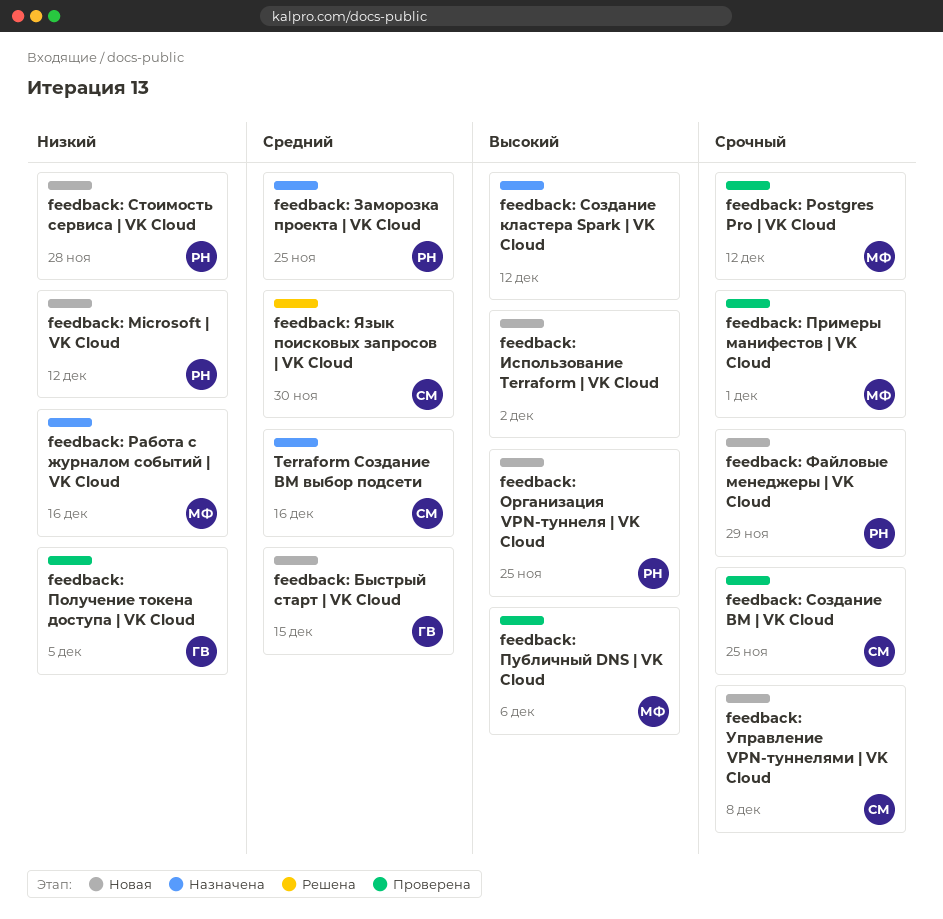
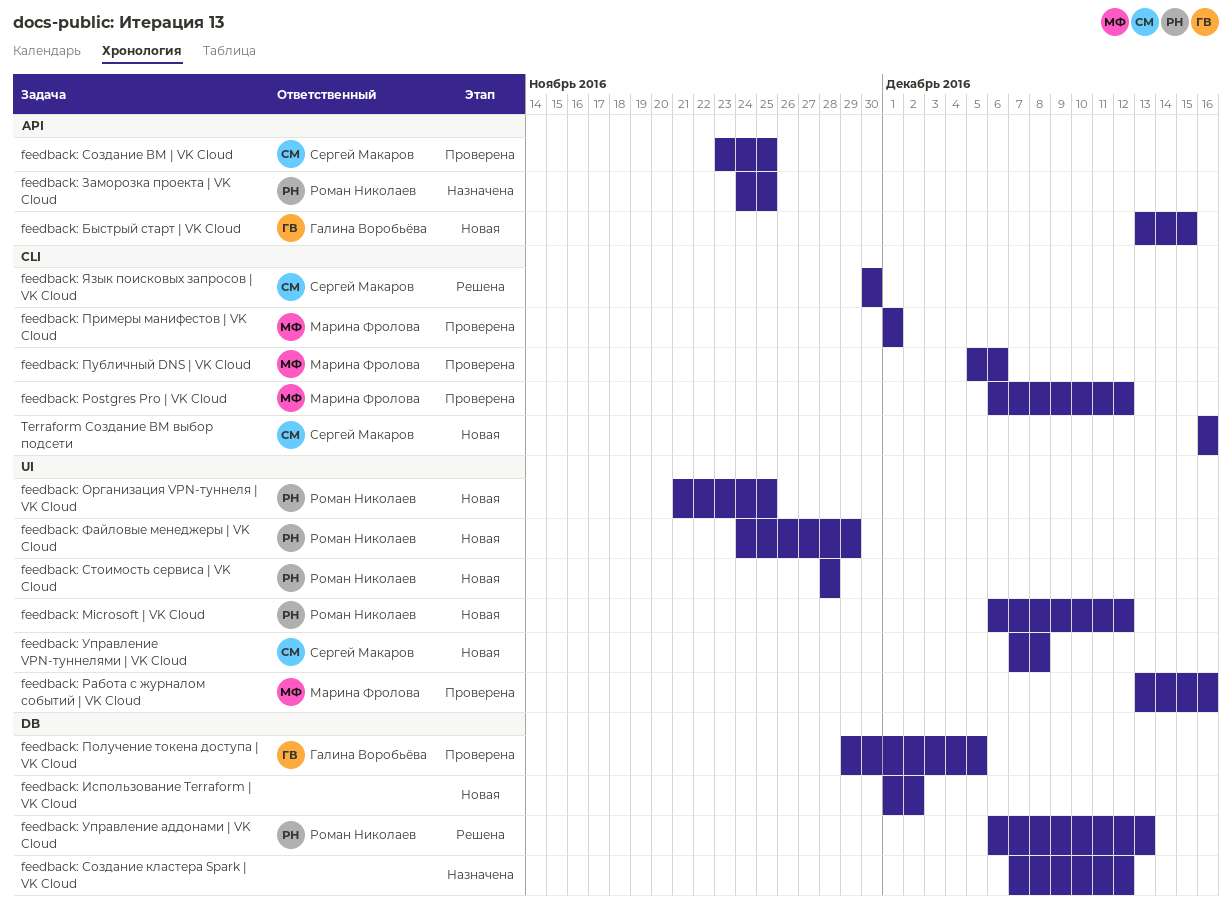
feedback: Работа с журналом событий | VK Cloud, status: Назначена -> Проверена
feedback: Управление аддонами | VK Cloud: none -> present
Terraform Создание ВМ выбор подсети, status: Назначена -> Новая

